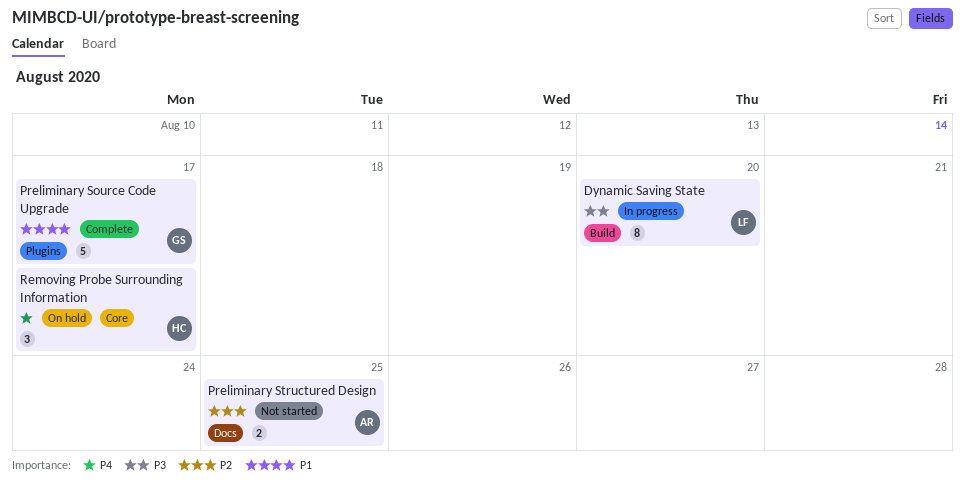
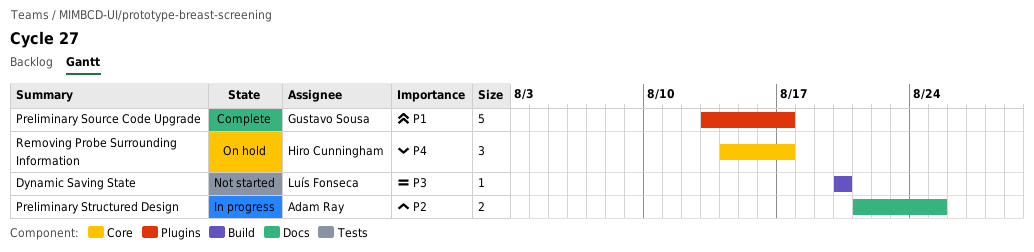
Dynamic Saving State, status: In progress -> Not started
Dynamic Saving State, estimate: 8 -> 1
Preliminary Structured Design, status: Not started -> In progress

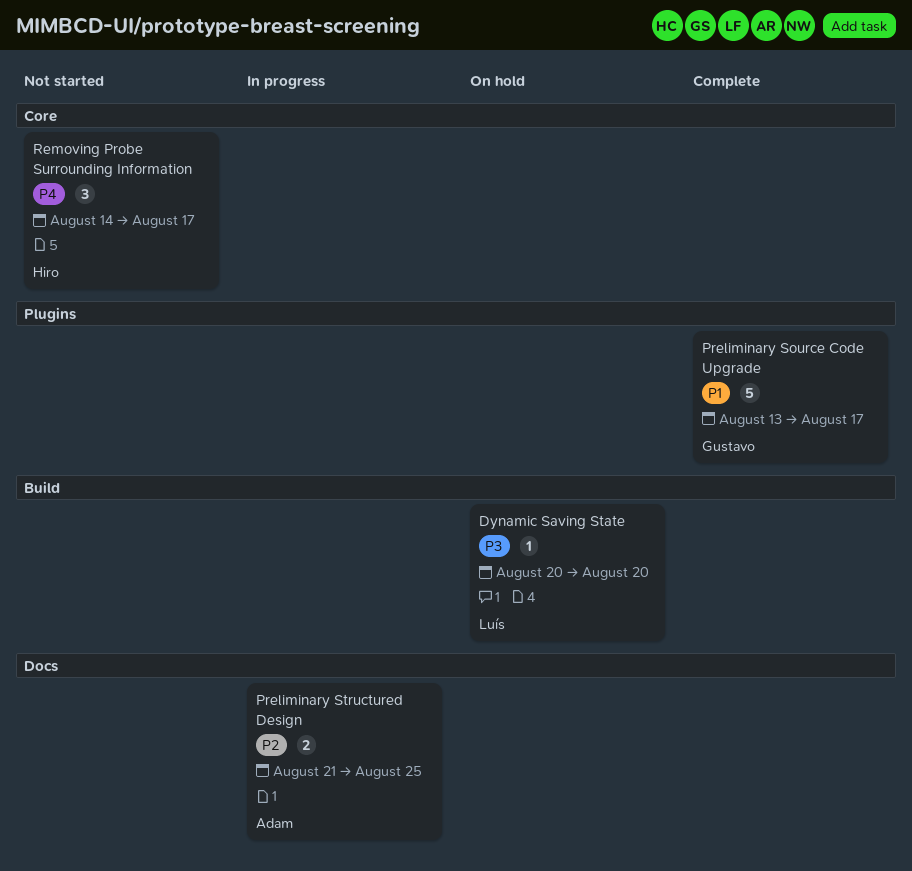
Dynamic Saving State, status: Not started -> On hold
Removing Probe Surrounding Information, status: On hold -> Not started

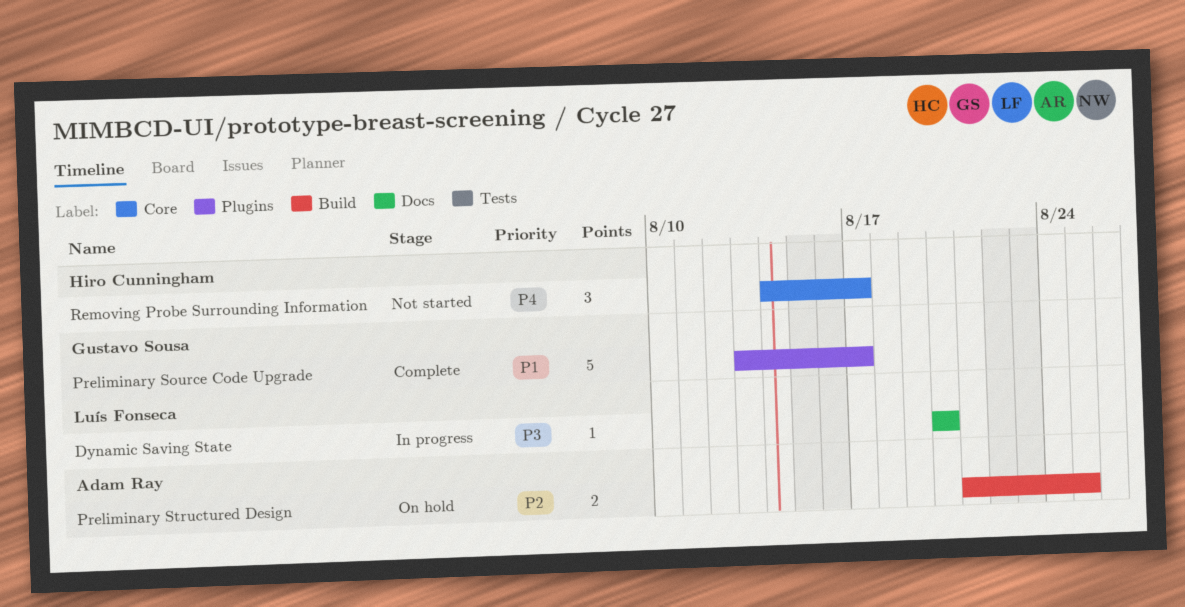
Dynamic Saving State, status: On hold -> In progress
Dynamic Saving State, label: Build -> Docs
Preliminary Structured Design, status: In progress -> On hold
Preliminary Structured Design, label: Docs -> Build

